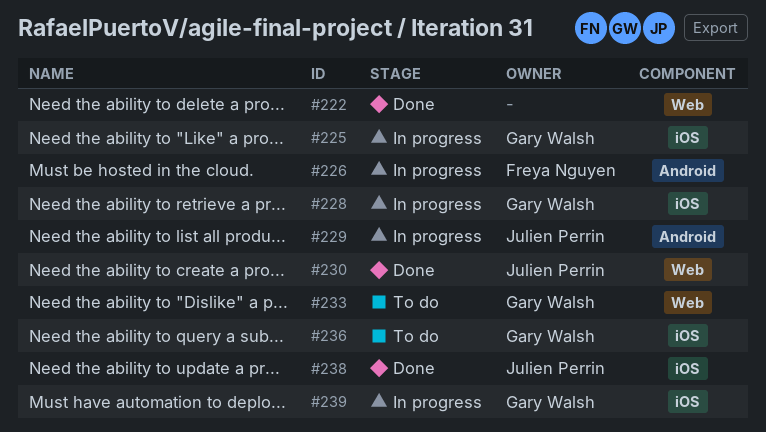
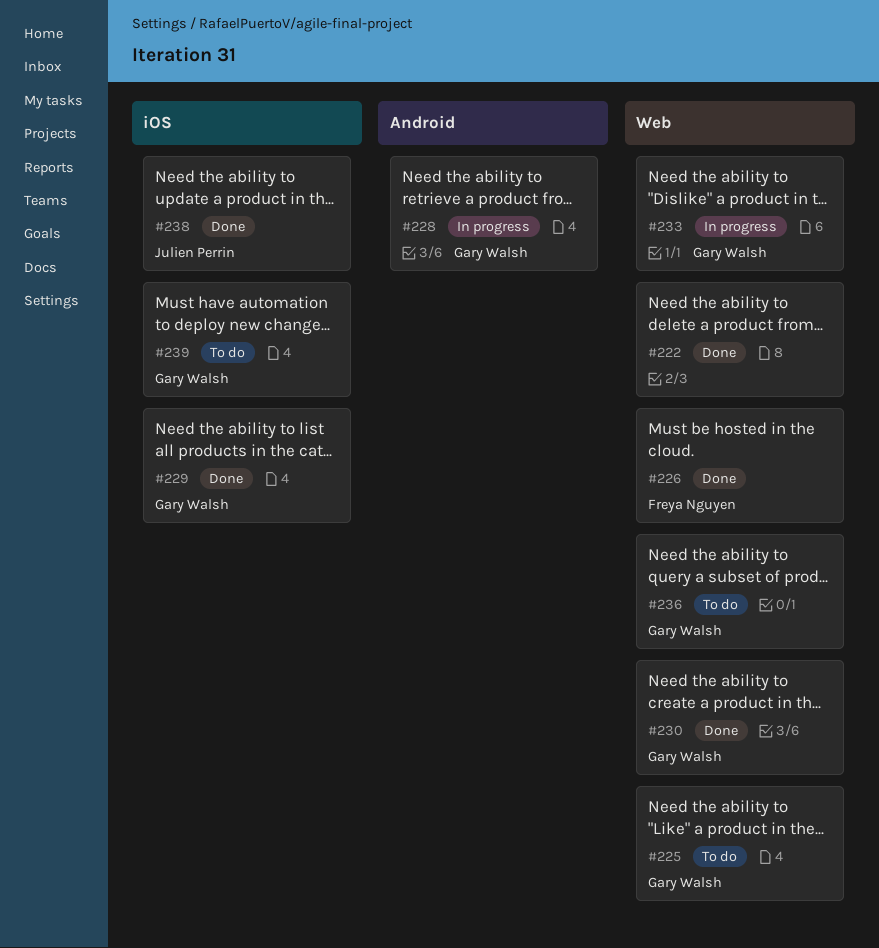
#225, status: In progress -> To do
#225, label: iOS -> Web
#226, status: In progress -> Done
#226, label: Android -> Web
#228, label: iOS -> Android
#229, status: In progress -> Done
#229, owner: Julien Perrin -> Gary Walsh
#229, label: Android -> iOS
#230, owner: Julien Perrin -> Gary Walsh
#233, status: To do -> In progress
#236, label: iOS -> Web
#239, status: In progress -> To do

